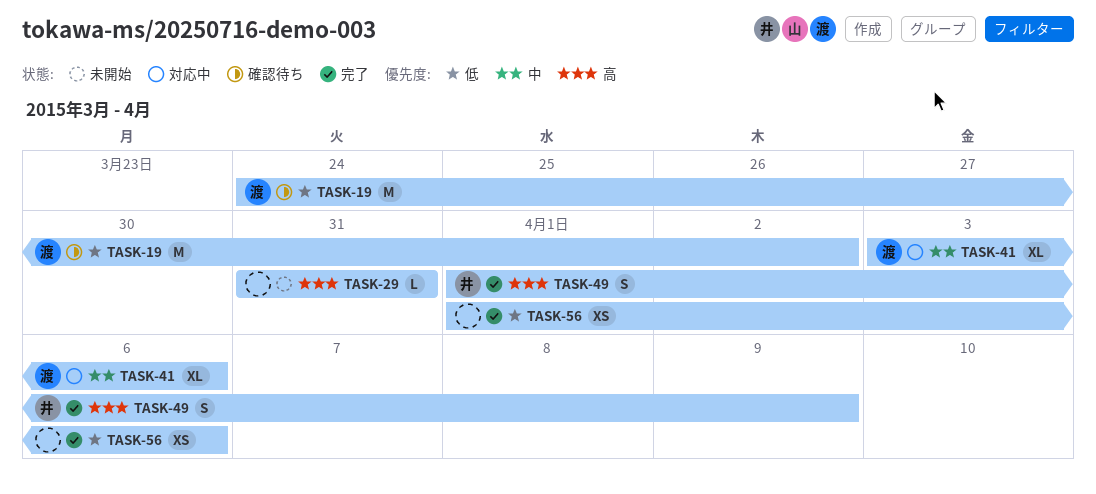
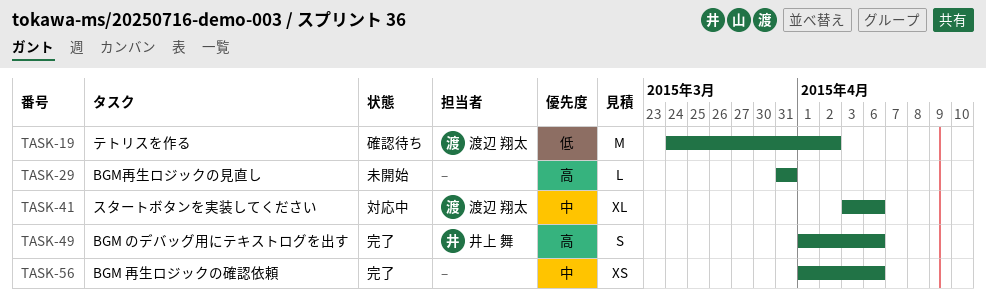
TASK-49, due: Apr 9 -> Apr 6
TASK-56, priority: 低 -> 中

